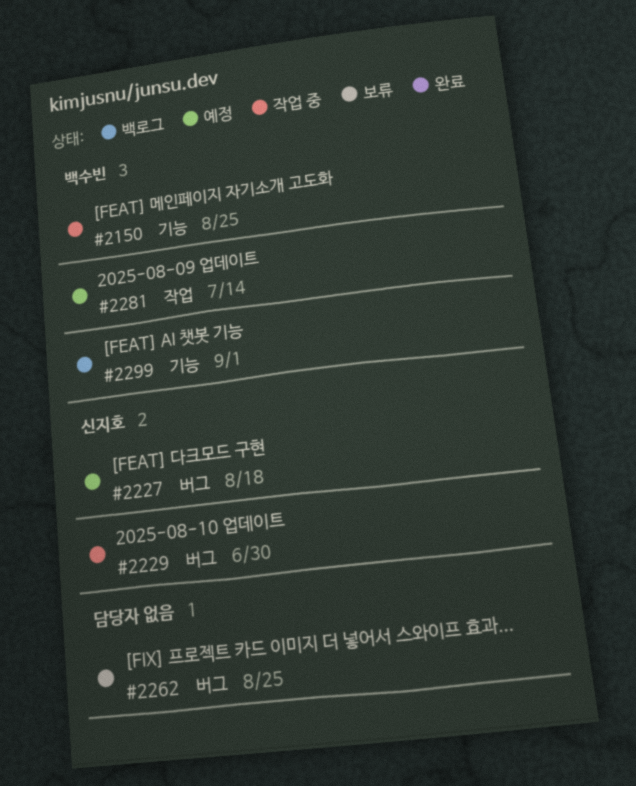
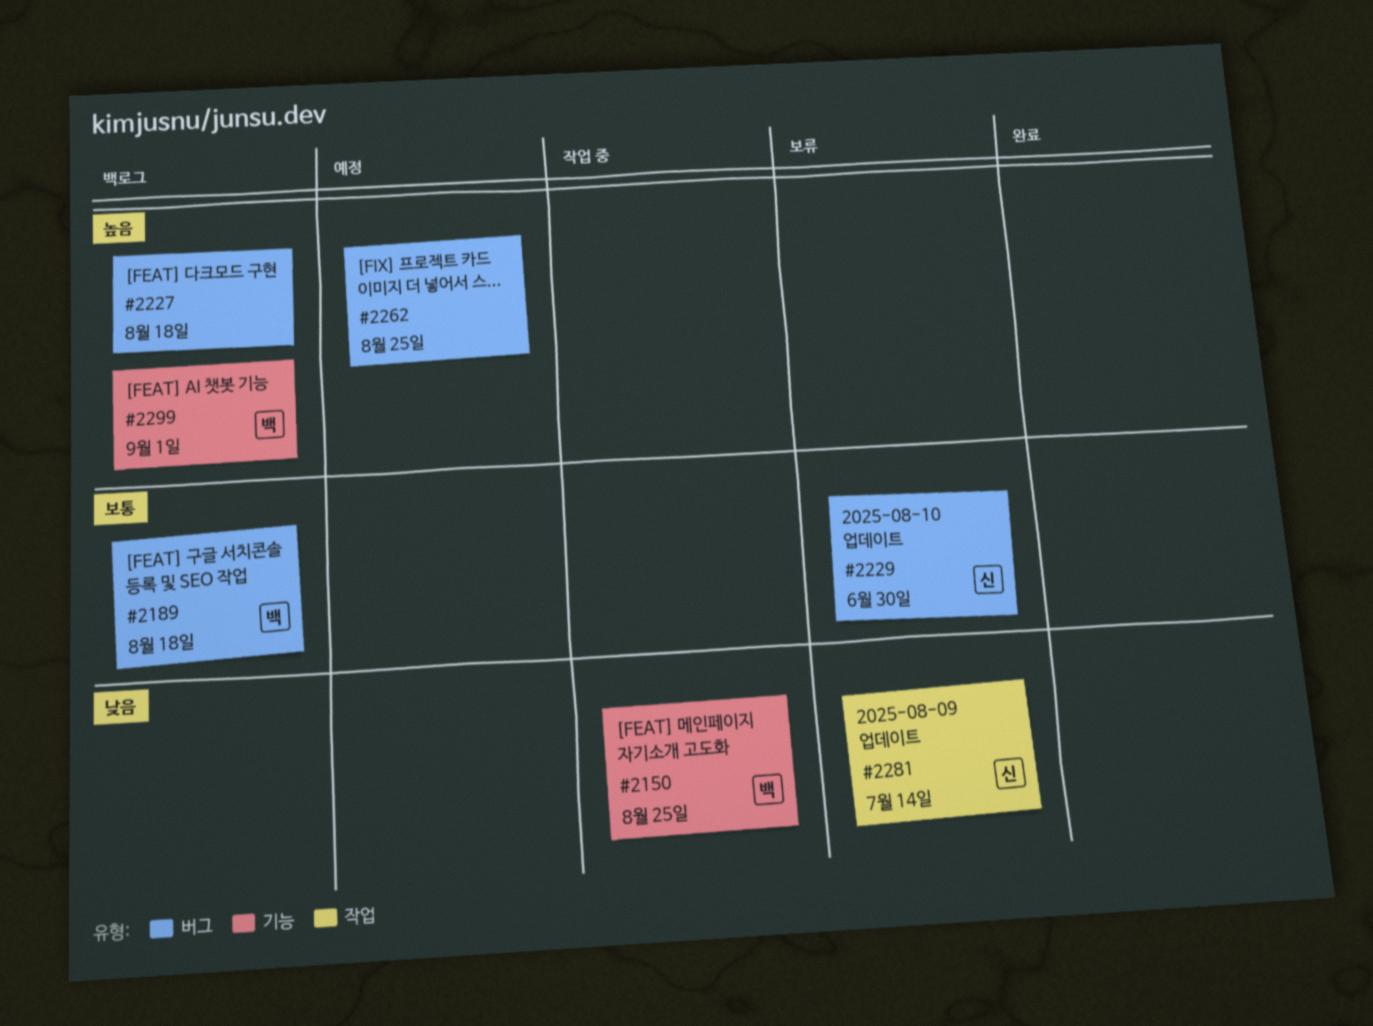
#2189: none -> present
#2227, status: 예정 -> 백로그
#2227, owner: 신지호 -> none
#2229, status: 작업 중 -> 보류
#2262, status: 보류 -> 예정
#2281, status: 예정 -> 보류
#2281, owner: 백수빈 -> 신지호

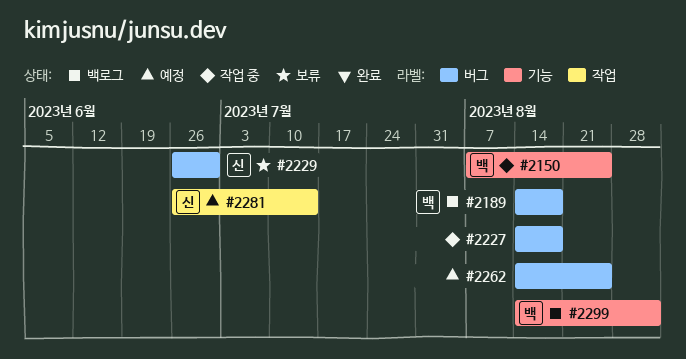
#2227, status: 백로그 -> 작업 중
#2281, status: 보류 -> 예정

